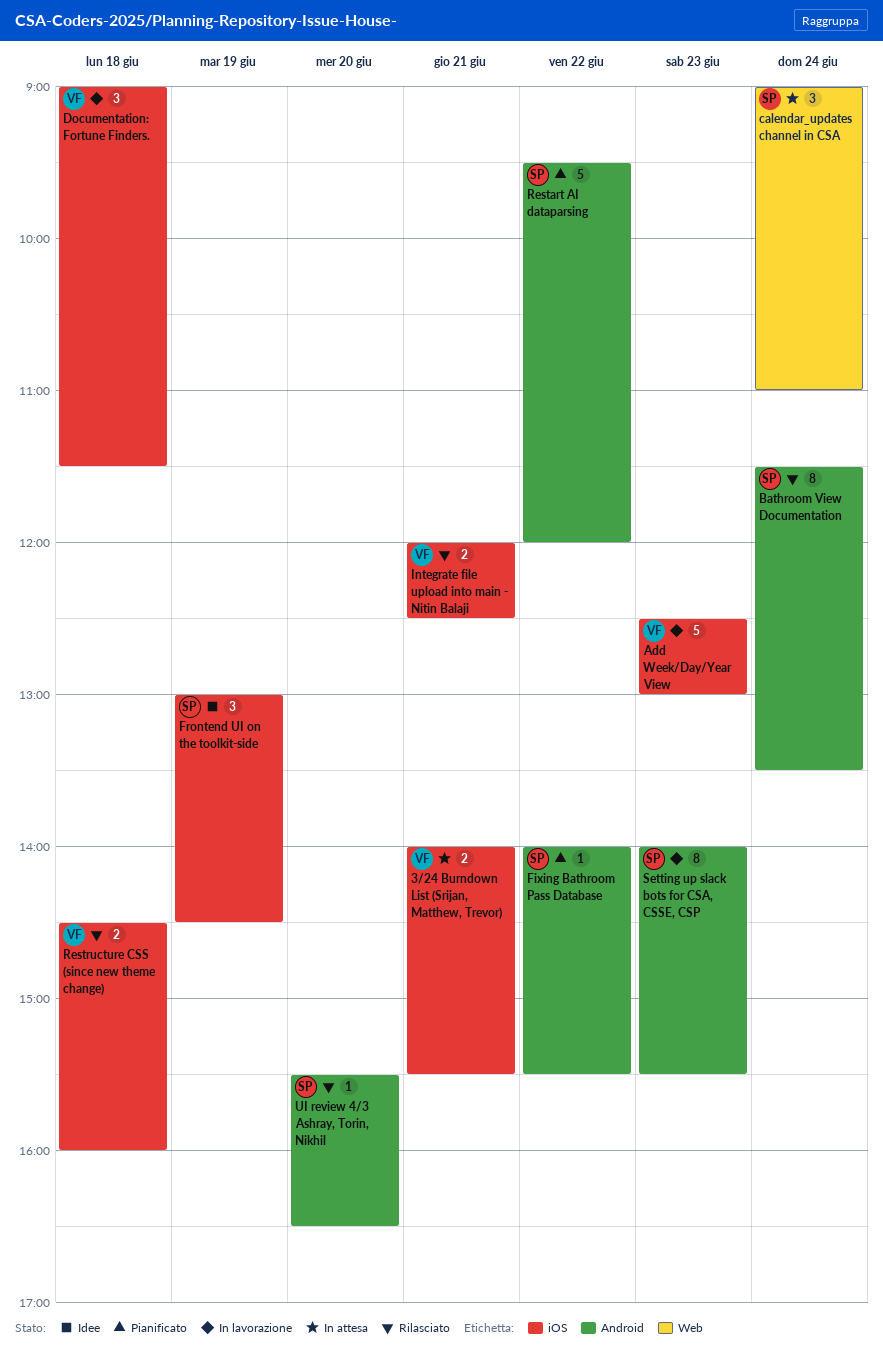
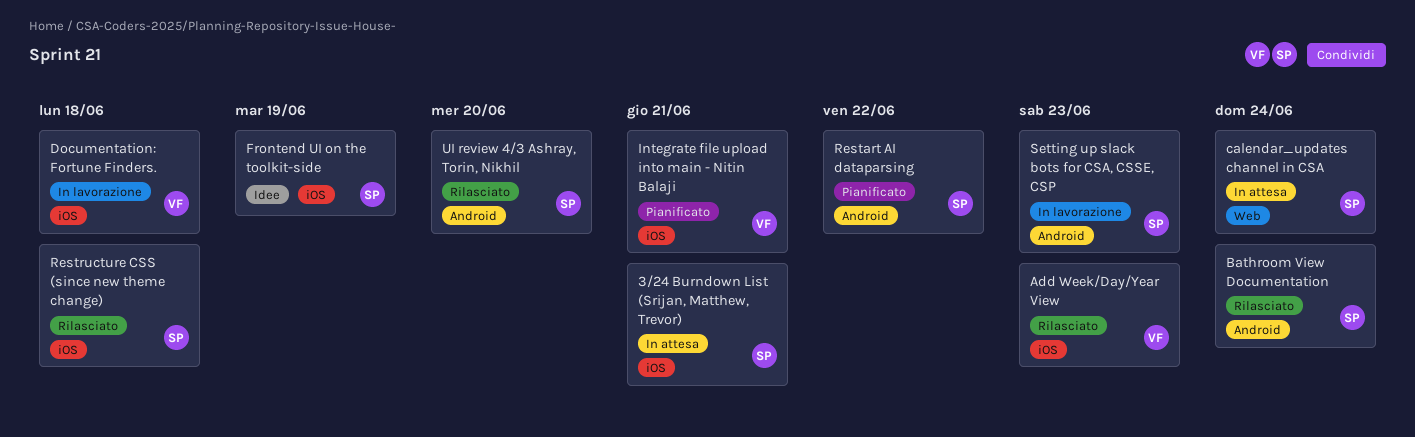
3/24 Burndown List (Srijan, Matthew, Trevor), owner: VF -> SP
Add Week/Day/Year View, status: In lavorazione -> Rilasciato
Fixing Bathroom Pass Database: present -> none
Integrate file upload into main - Nitin Balaji, status: Rilasciato -> Pianificato
Restructure CSS (since new theme change), owner: VF -> SP

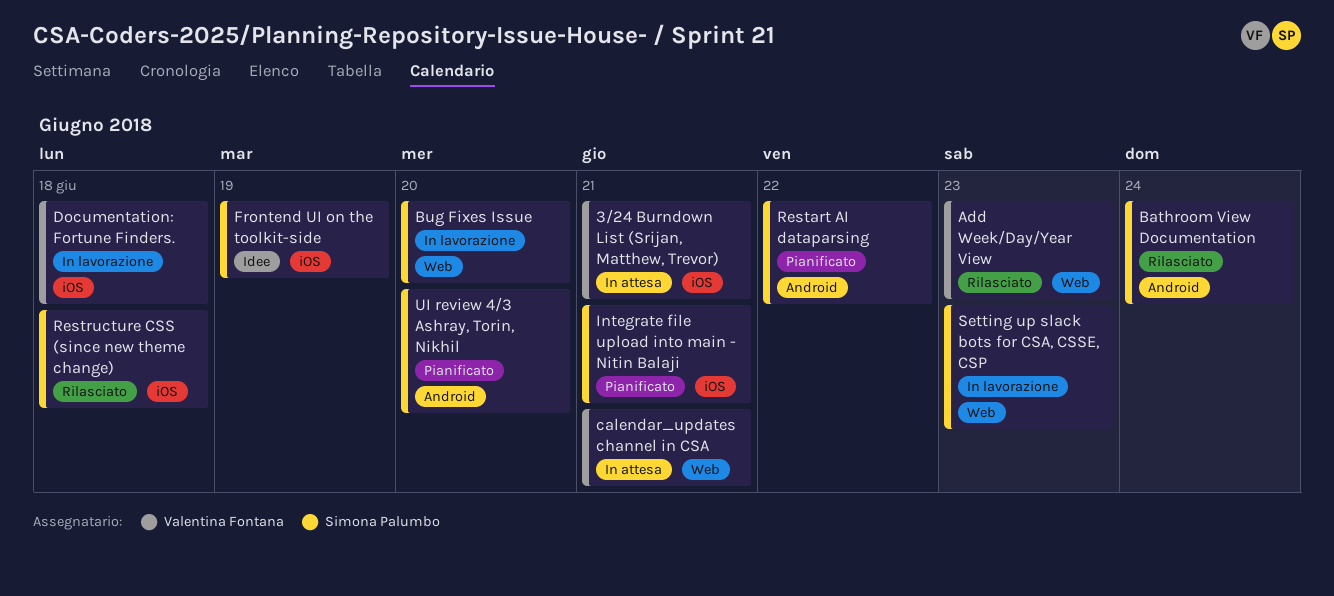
3/24 Burndown List (Srijan, Matthew, Trevor), owner: Simona Palumbo -> Valentina Fontana
Add Week/Day/Year View, label: iOS -> Web
Bug Fixes Issue: none -> present
calendar_updates channel in CSA, owner: Simona Palumbo -> Valentina Fontana
calendar_updates channel in CSA, day: Jun 24 -> Jun 21
Integrate file upload into main - Nitin Balaji, owner: Valentina Fontana -> Simona Palumbo
Setting up slack bots for CSA, CSSE, CSP, label: Android -> Web
UI review 4/3 Ashray, Torin, Nikhil, status: Rilasciato -> Pianificato

